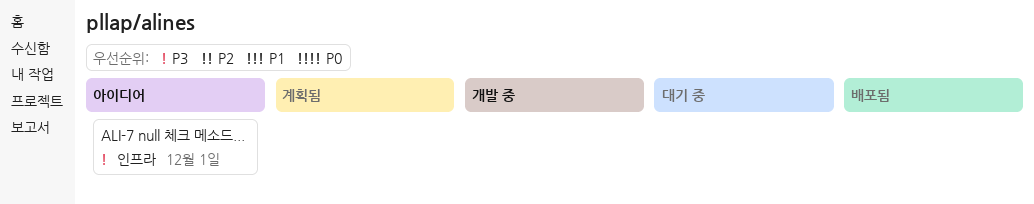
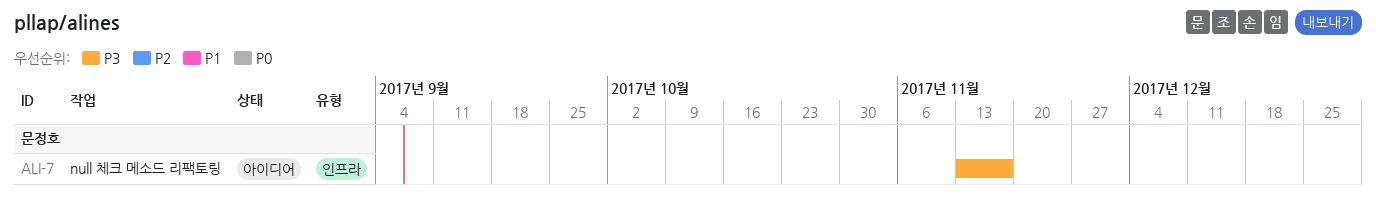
ALI-7, due: Dec 1 -> Nov 17

